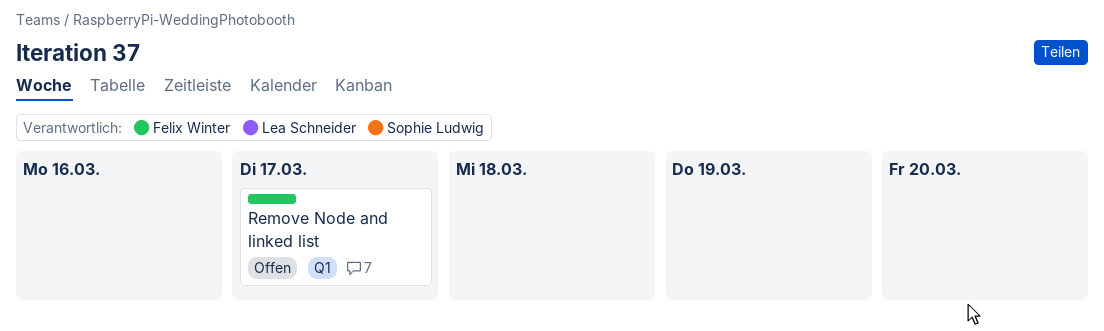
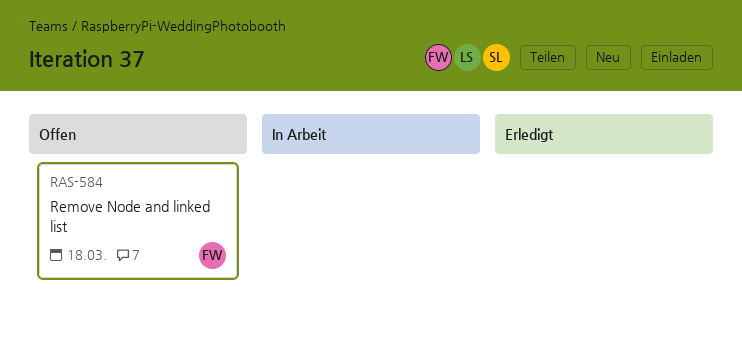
Remove Node and linked list, due: Mar 17 -> Mar 18

